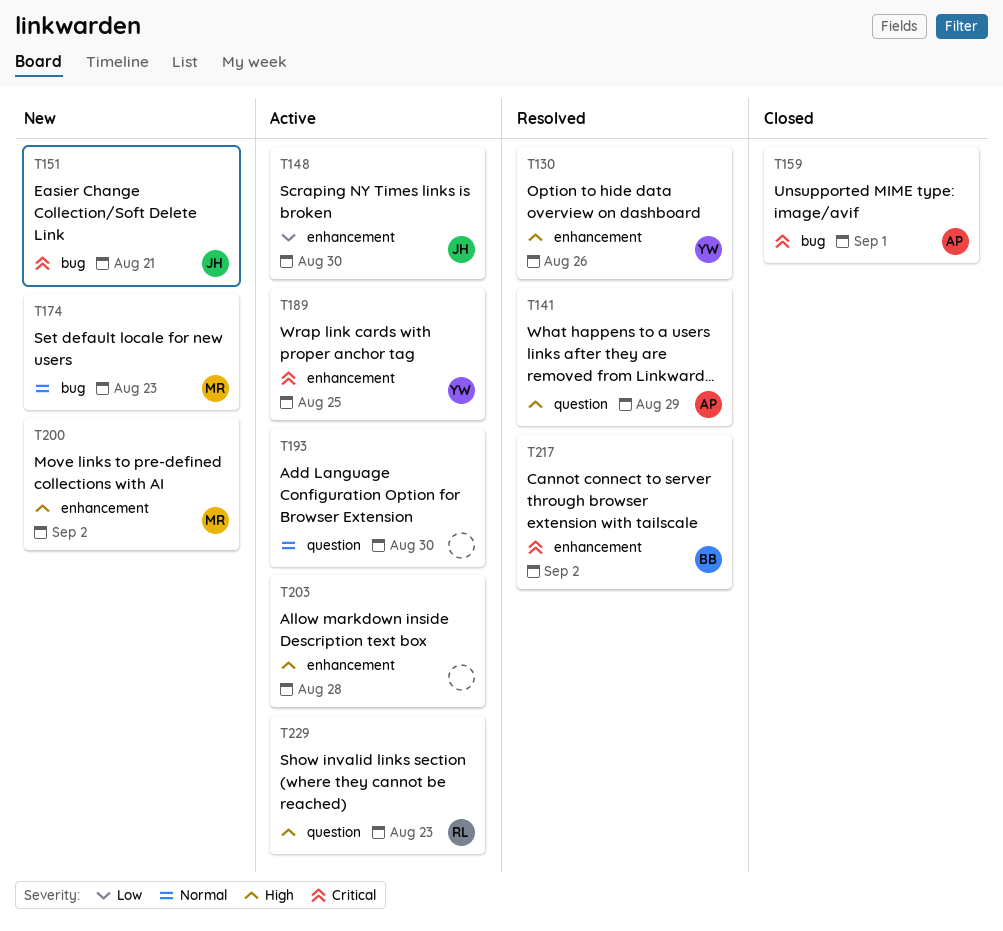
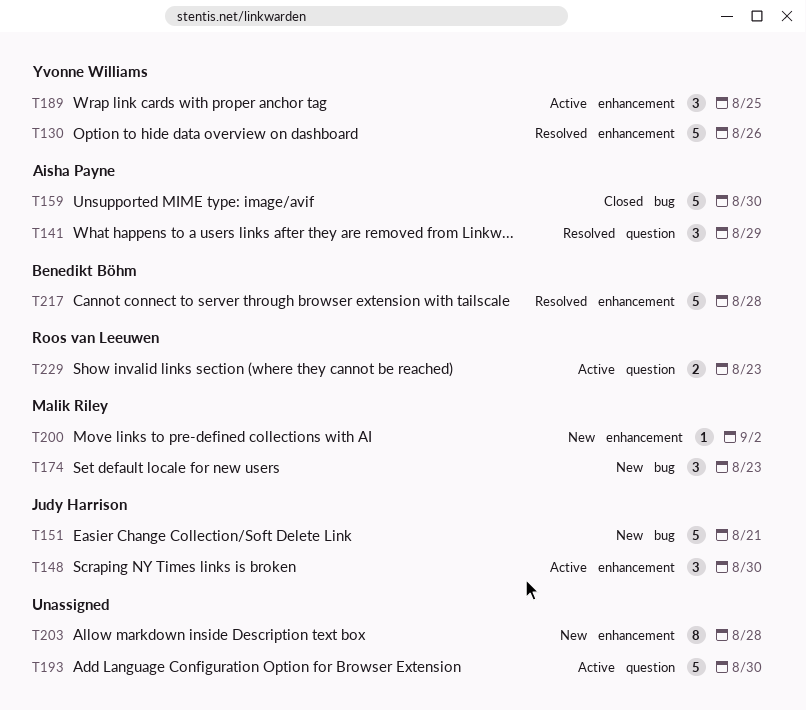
T159, due: Sep 1 -> Aug 30
T203, status: Active -> New
T217, due: Sep 2 -> Aug 28

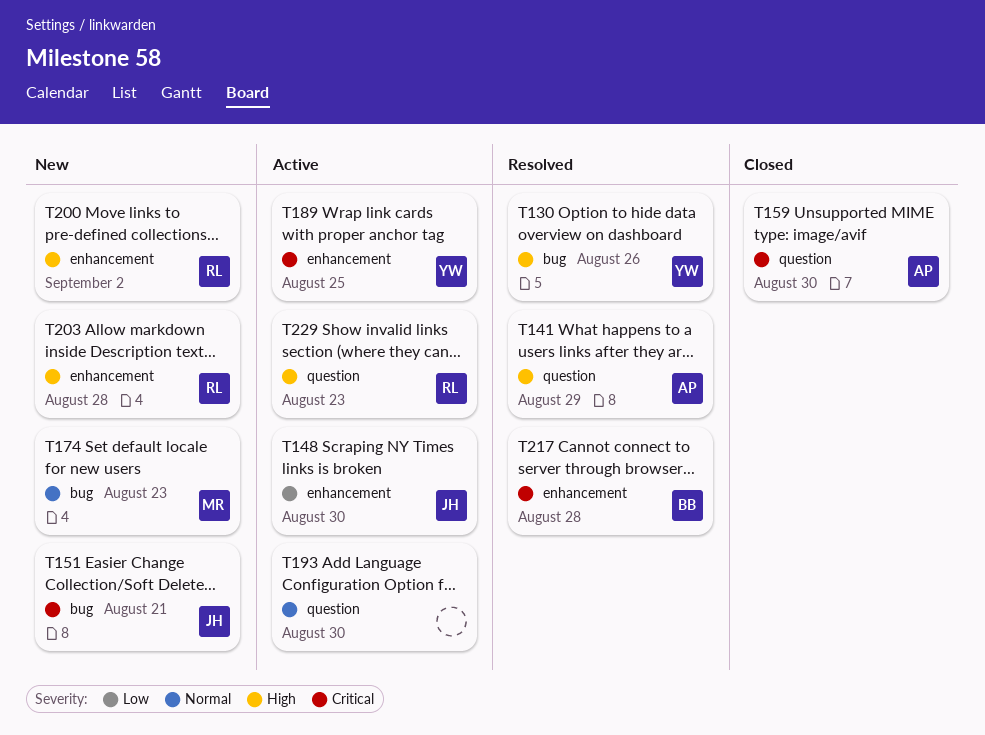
T130, label: enhancement -> bug
T159, label: bug -> question
T200, owner: Malik Riley -> Roos van Leeuwen
T203, owner: none -> Roos van Leeuwen

